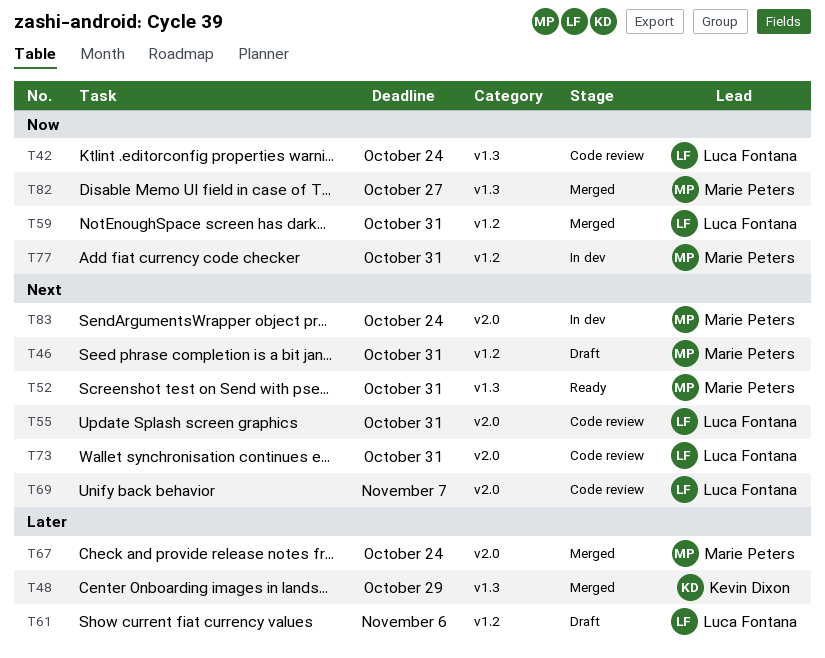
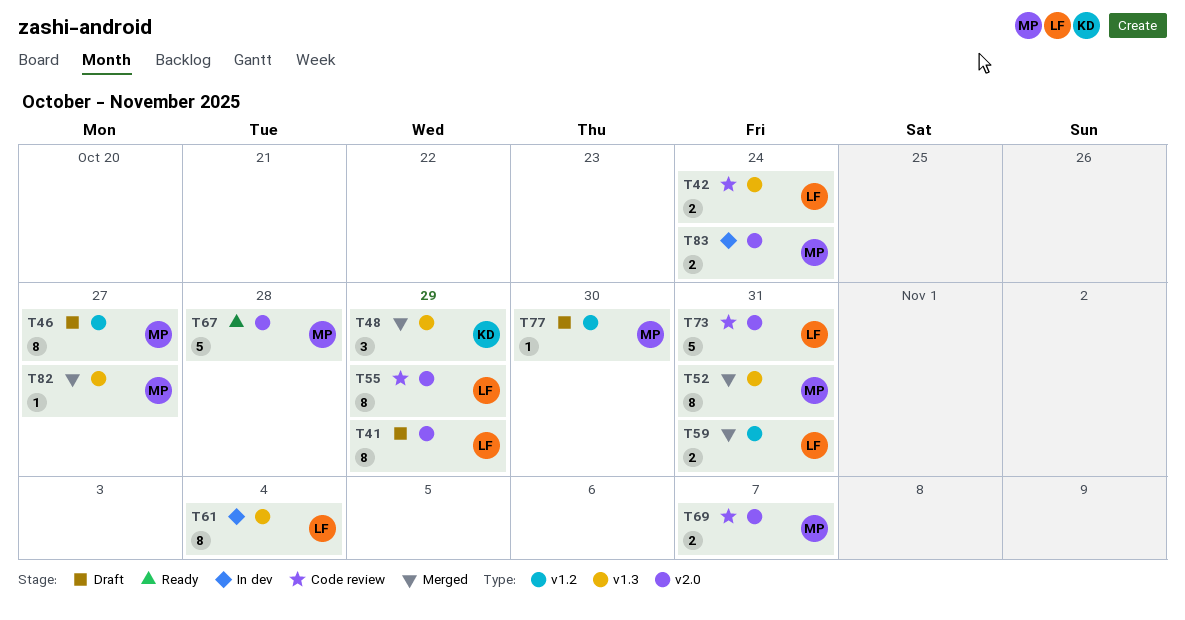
T41: none -> present
T46, due: Oct 31 -> Oct 27
T52, status: Ready -> Merged
T55, due: Oct 31 -> Oct 29
T61, status: Draft -> In dev
T61, label: v1.2 -> v1.3
T61, due: Nov 6 -> Nov 4
T67, status: Merged -> Ready
T67, due: Oct 24 -> Oct 28
T69, owner: Luca Fontana -> Marie Peters
T77, status: In dev -> Draft
T77, due: Oct 31 -> Oct 30

